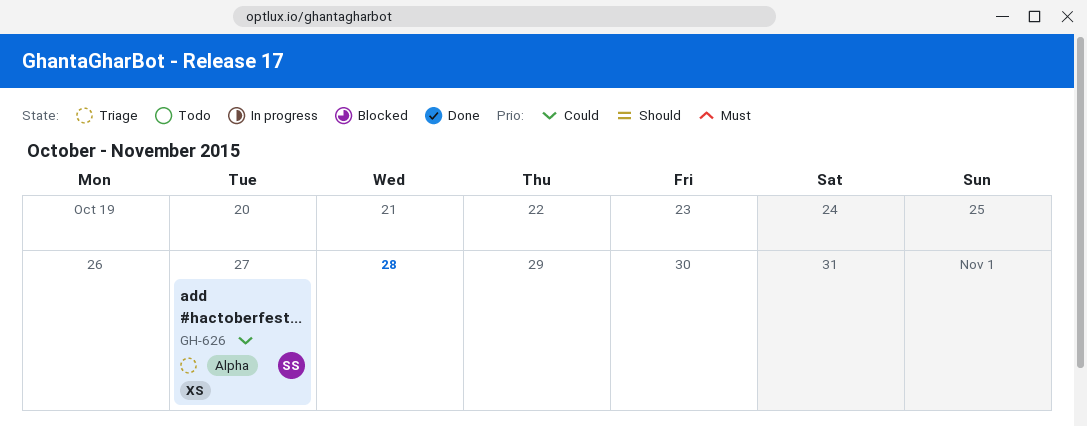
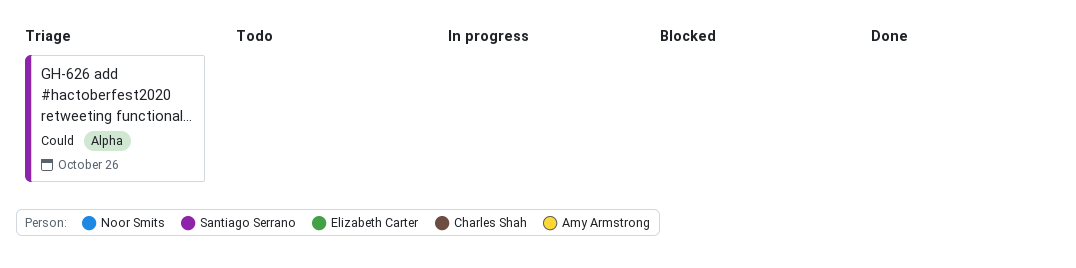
GH-626, due: Oct 27 -> Oct 26

